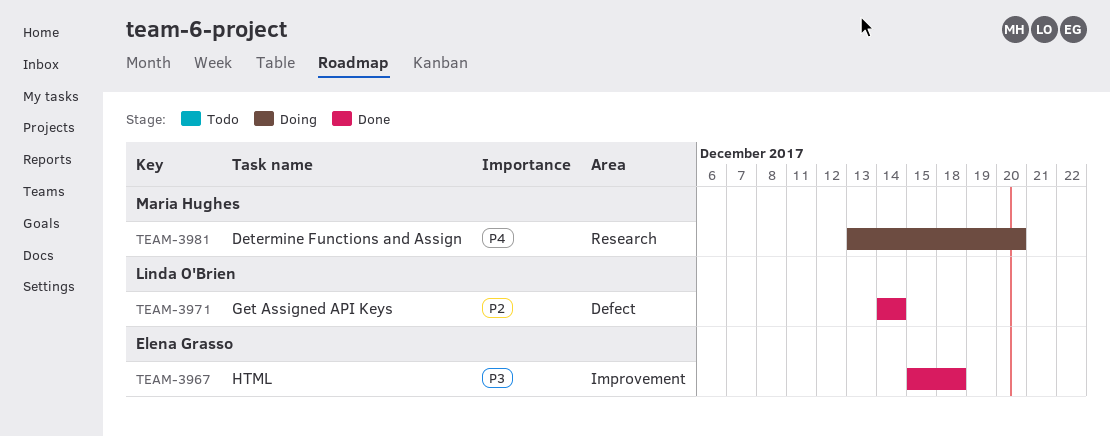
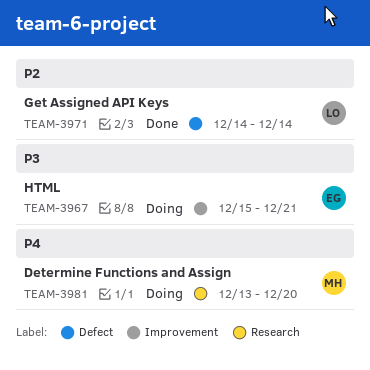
TEAM-3967, status: Done -> Doing
TEAM-3967, due: Dec 18 -> Dec 21

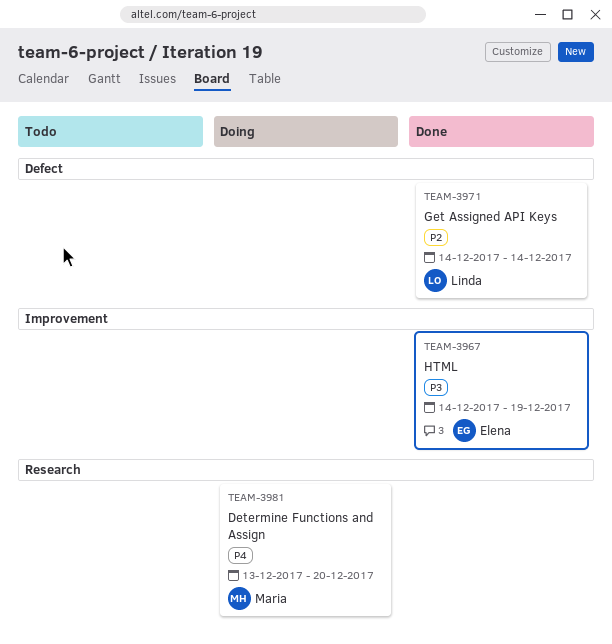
TEAM-3967, status: Doing -> Done
TEAM-3967, start: Dec 15 -> Dec 14
TEAM-3967, due: Dec 21 -> Dec 19

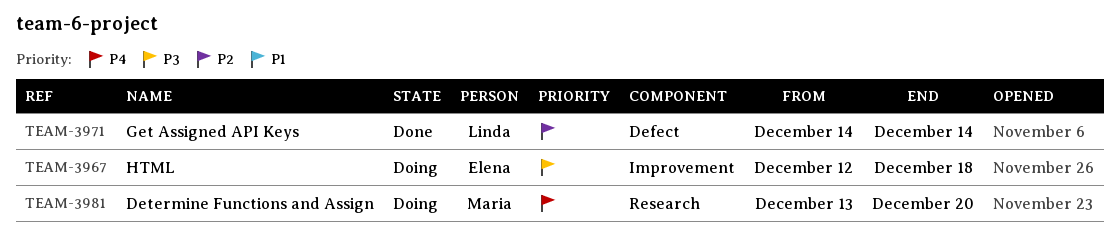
TEAM-3967, status: Done -> Doing
TEAM-3967, start: Dec 14 -> Dec 12
TEAM-3967, due: Dec 19 -> Dec 18

